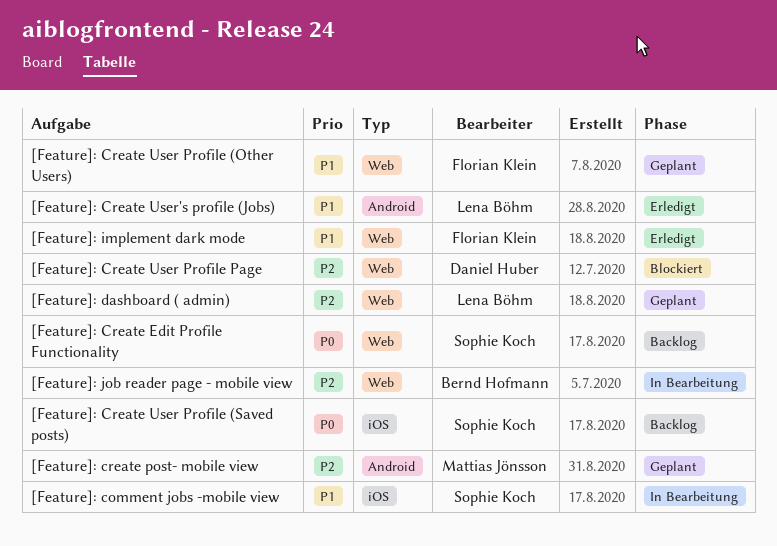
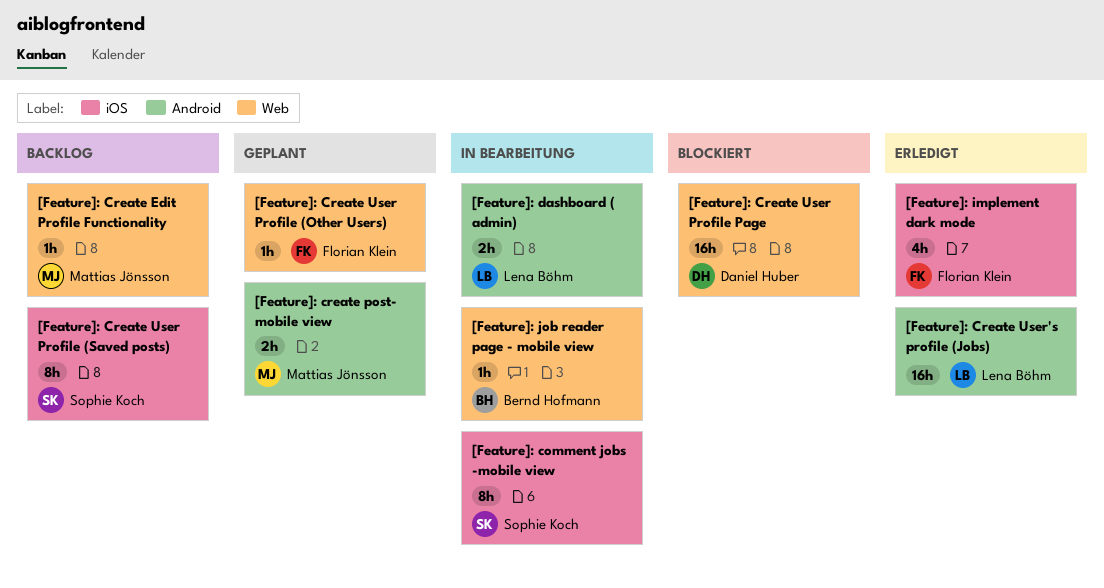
[Feature]: Create Edit Profile Functionality, owner: Sophie Koch -> Mattias Jönsson
[Feature]: dashboard ( admin), status: Geplant -> In Bearbeitung
[Feature]: dashboard ( admin), label: Web -> Android
[Feature]: implement dark mode, label: Web -> iOS

